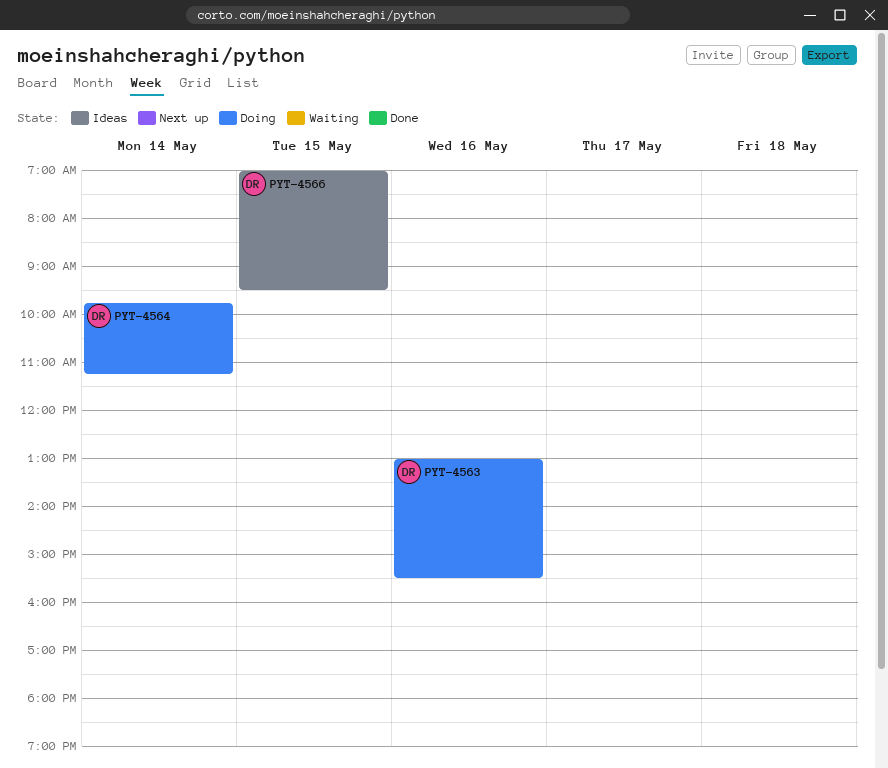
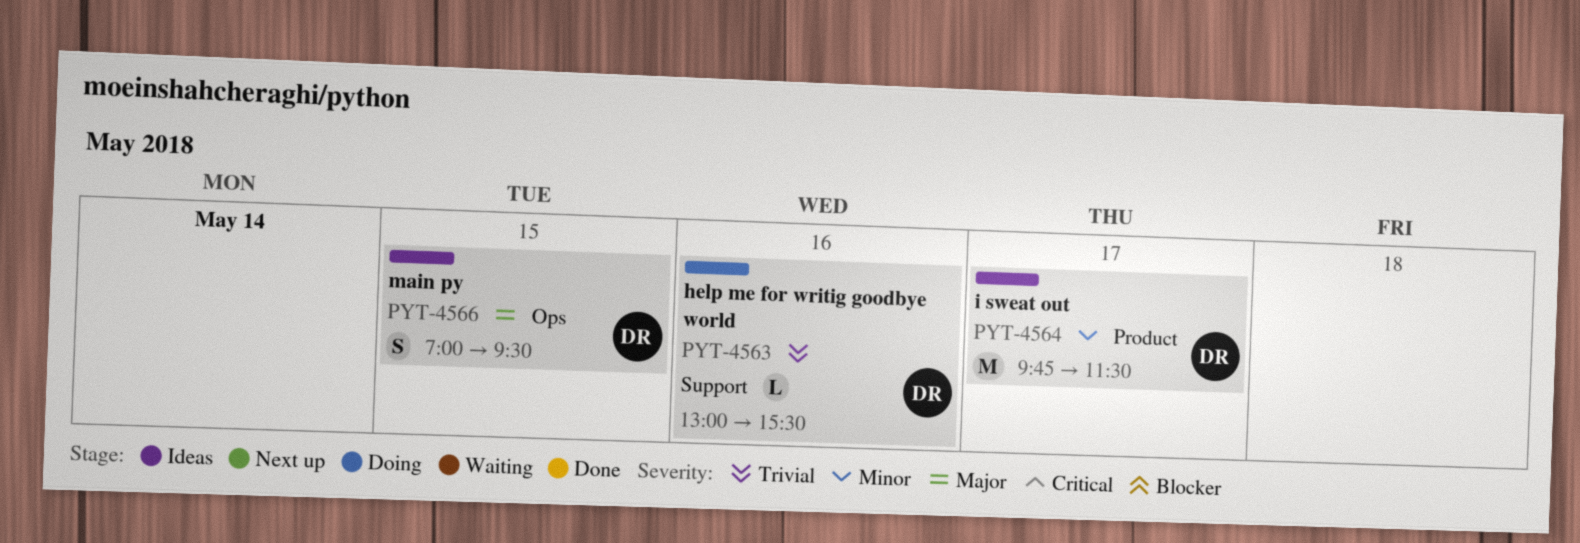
PYT-4564, status: Doing -> Ideas
PYT-4564, day: May 14 -> May 17
PYT-4564, ends: 11:15 -> 11:30

